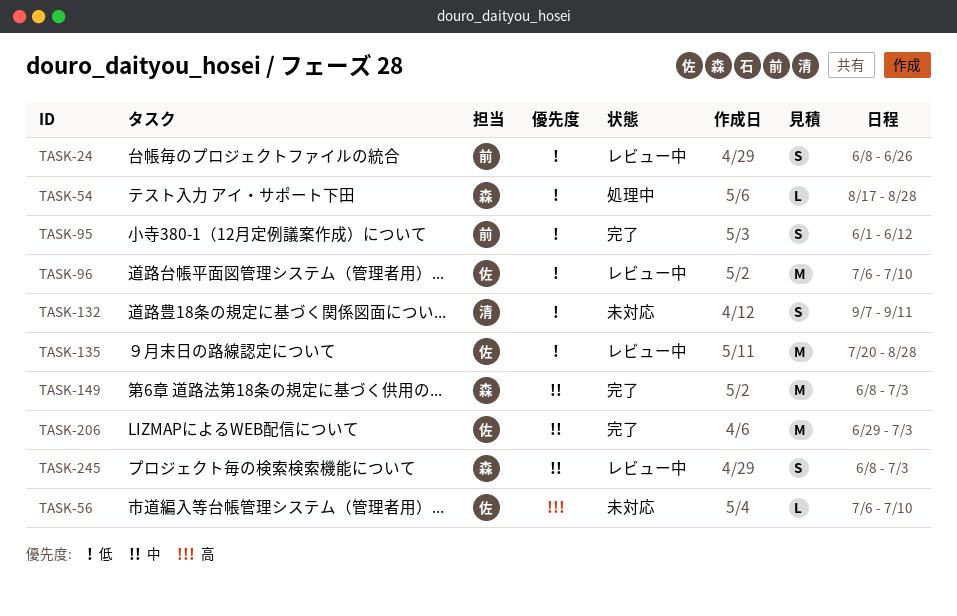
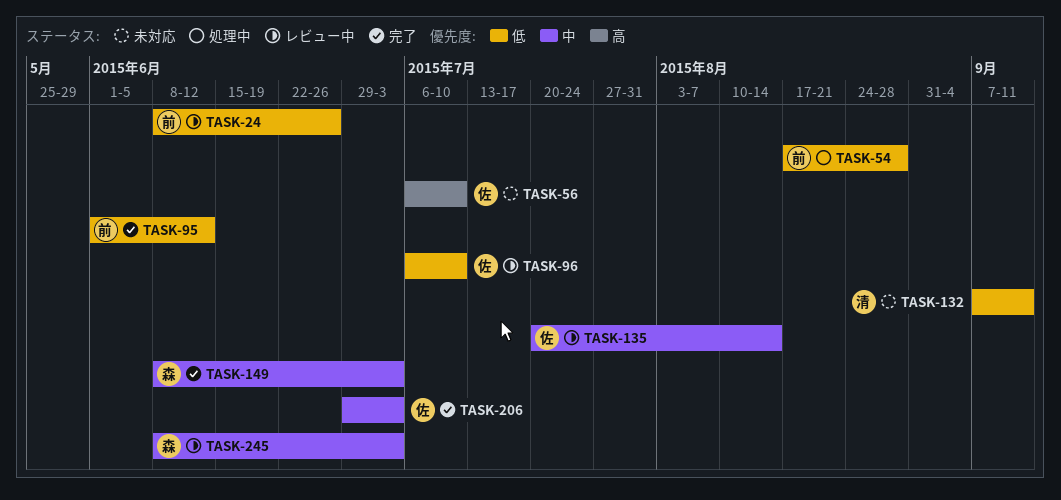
TASK-54, owner: 森 -> 前
TASK-135, priority: 低 -> 中
TASK-135, due: Aug 28 -> Aug 14

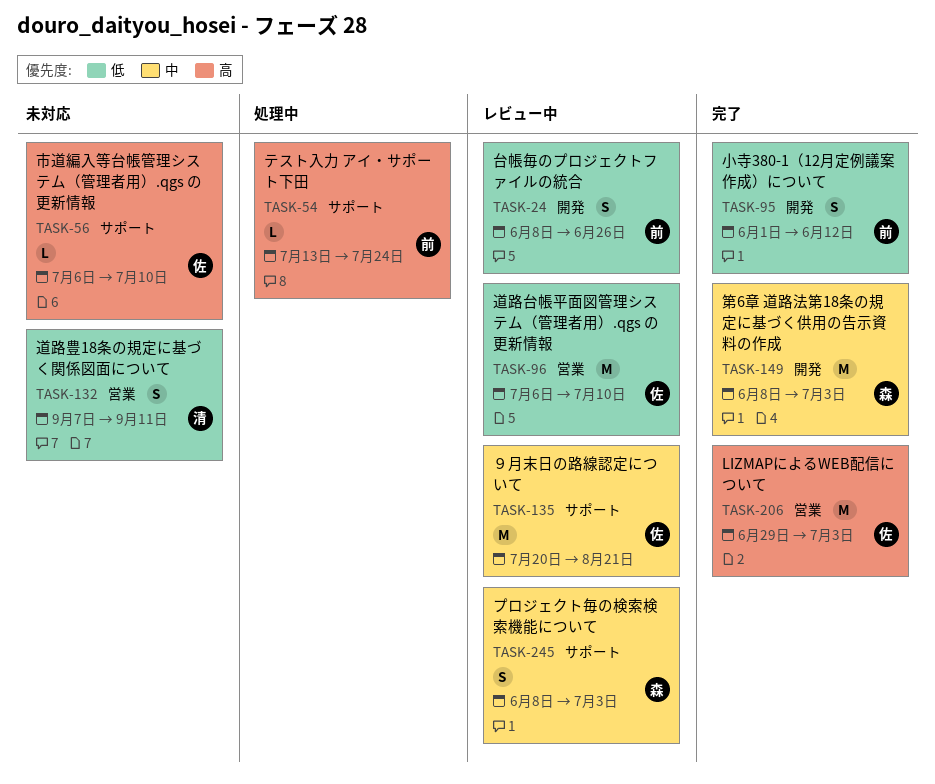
TASK-54, priority: 低 -> 高
TASK-54, start: Aug 17 -> Jul 13
TASK-54, due: Aug 28 -> Jul 24
TASK-135, due: Aug 14 -> Aug 21
TASK-206, priority: 中 -> 高

